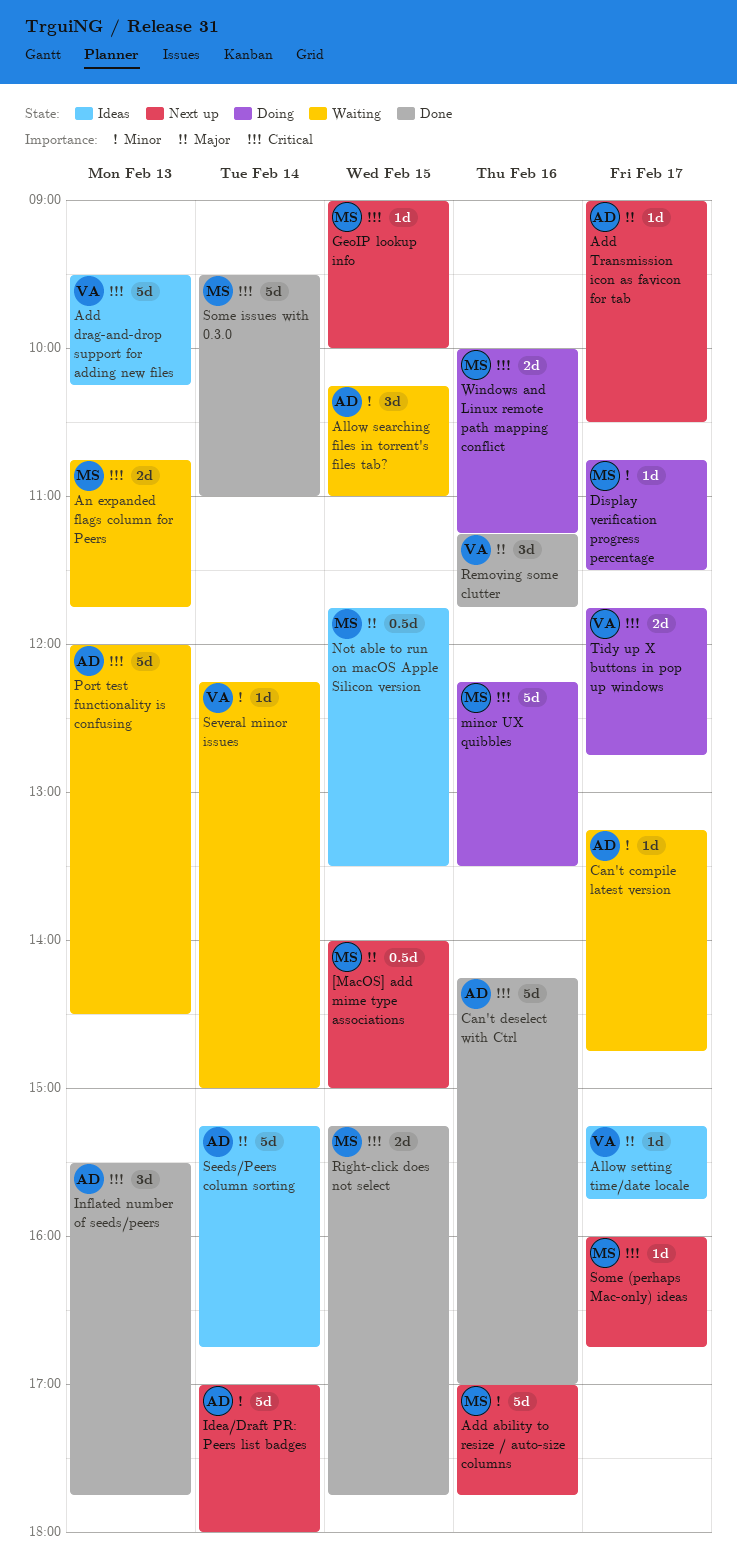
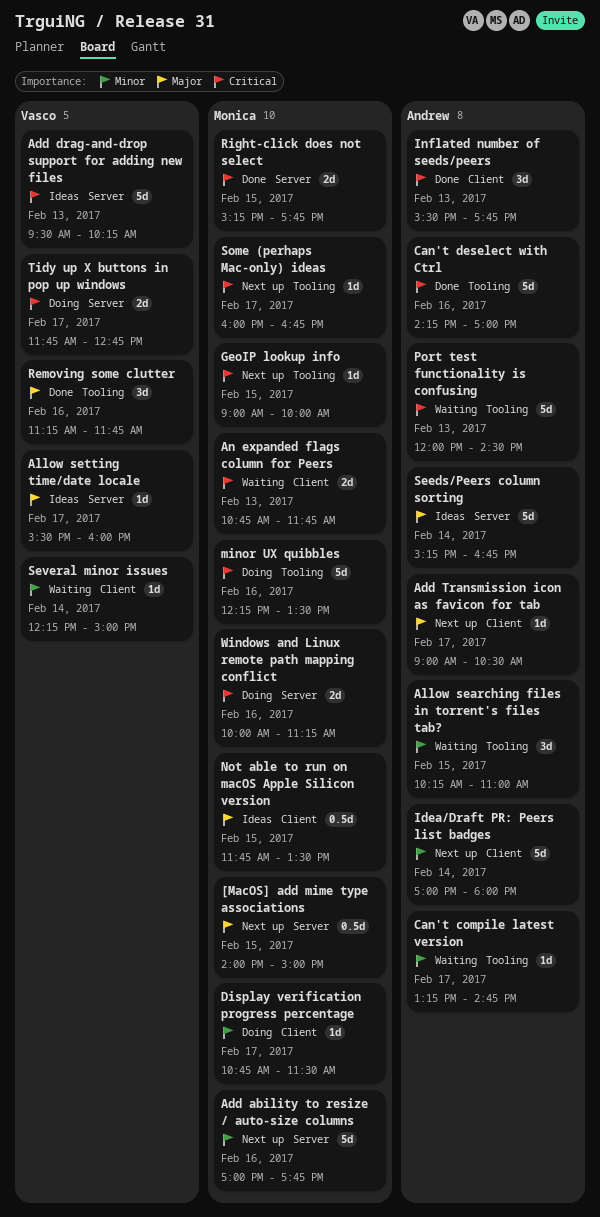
Allow setting time/date locale, begins: 15:15 -> 15:30
Allow setting time/date locale, ends: 15:45 -> 16:00
Some issues with 0.3.0: present -> none

